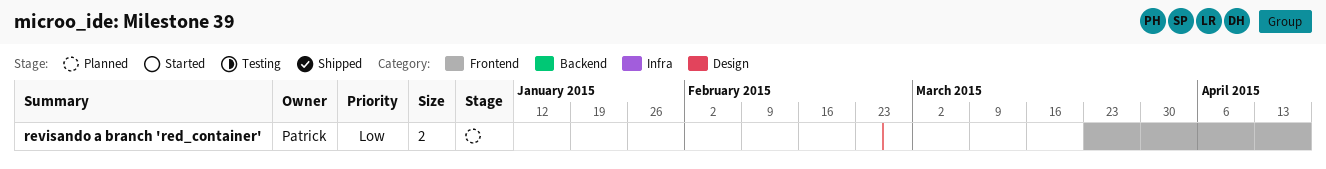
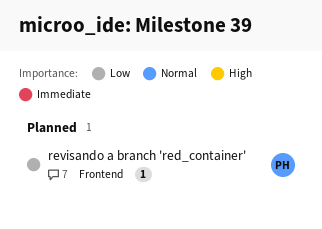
revisando a branch 'red_container', estimate: 2 -> 1

